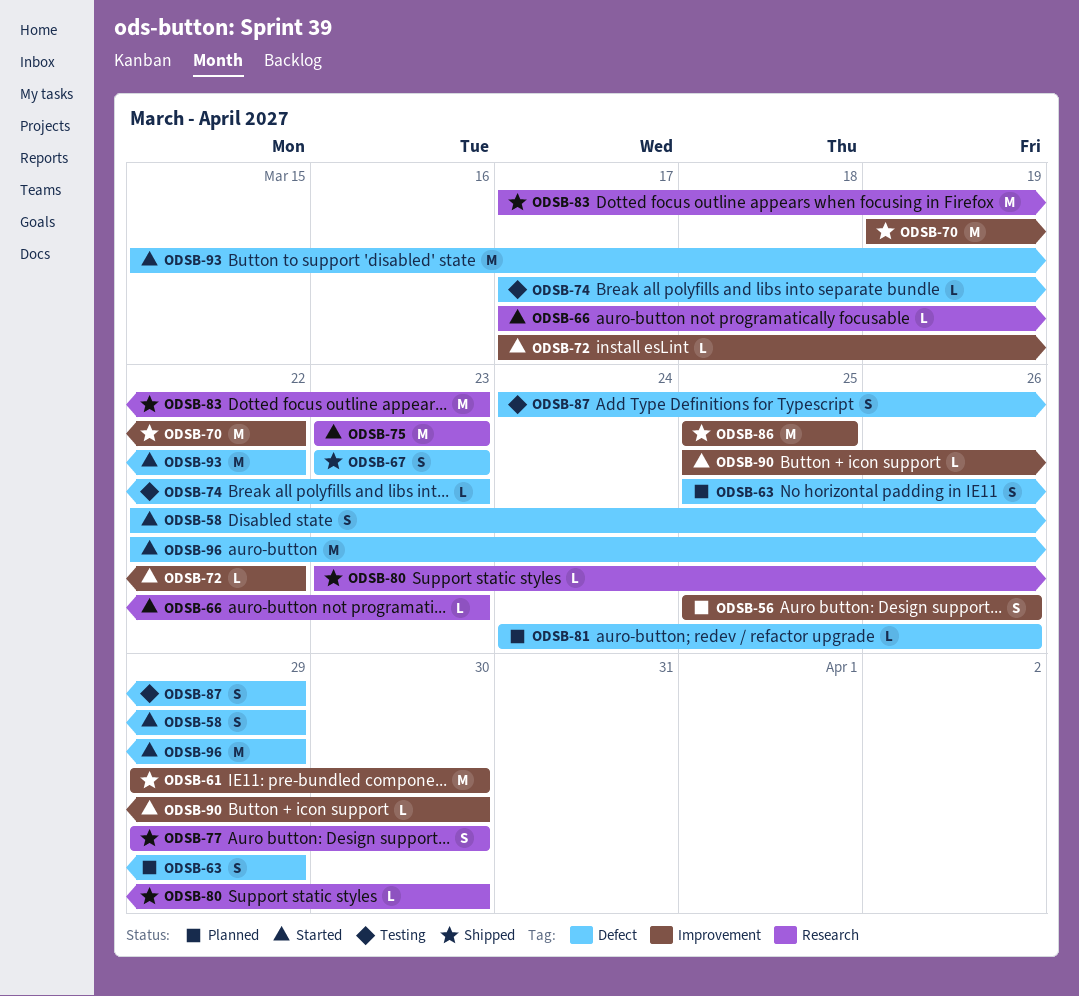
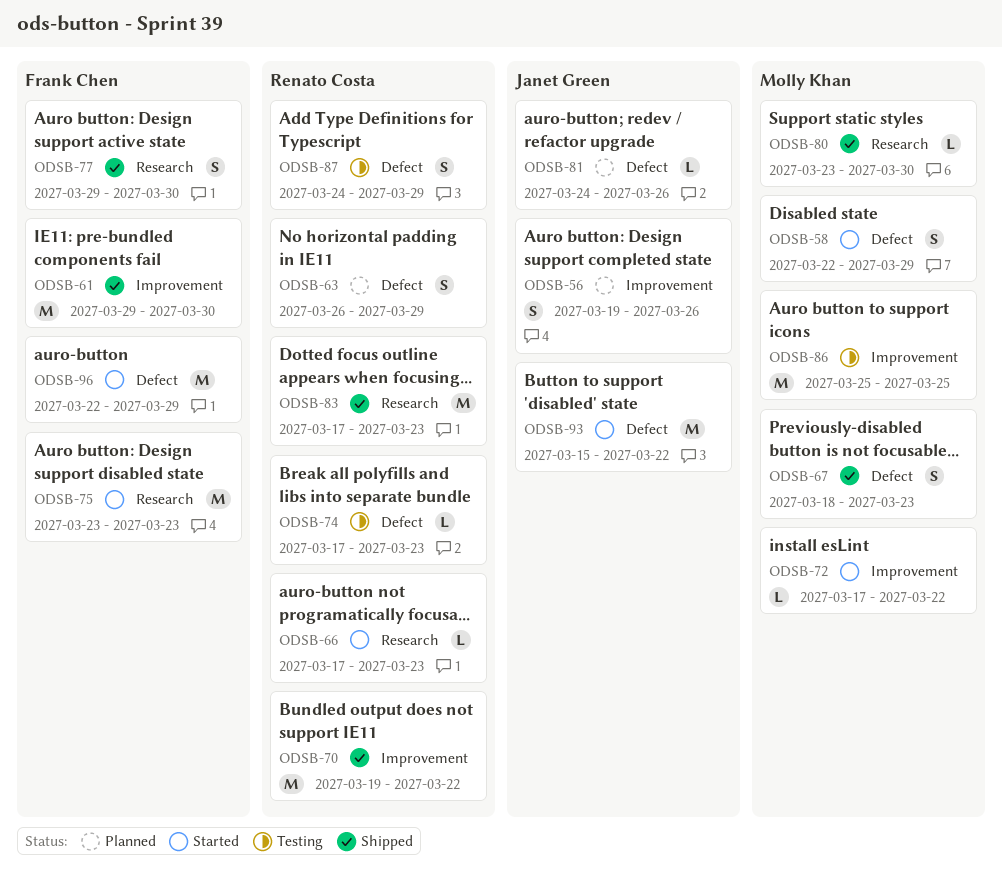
ODSB-56, start: Mar 25 -> Mar 19
ODSB-63, start: Mar 25 -> Mar 26
ODSB-67, start: Mar 23 -> Mar 18
ODSB-86, status: Shipped -> Testing
ODSB-90: present -> none

